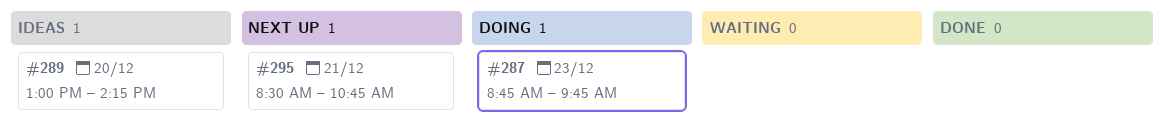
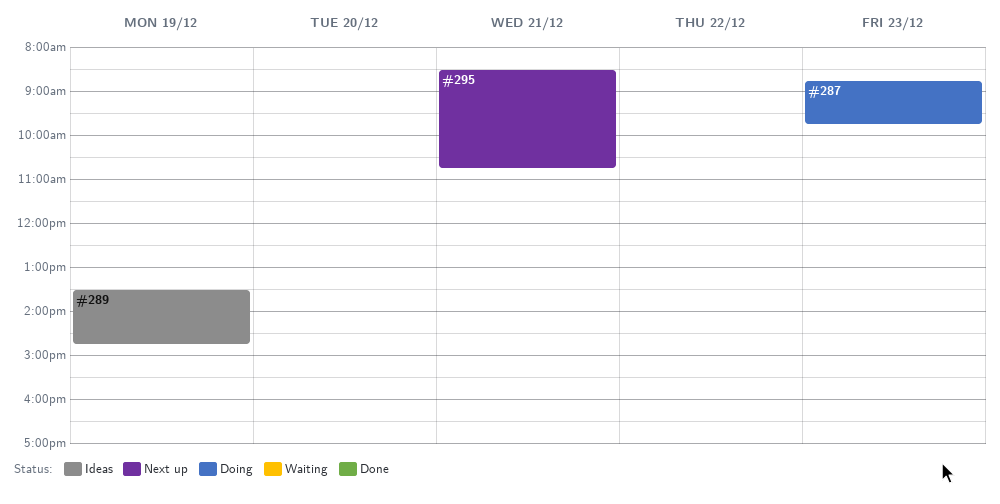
#289, day: Dec 20 -> Dec 19
#289, begins: 13:00 -> 13:30
#289, ends: 14:15 -> 14:45

